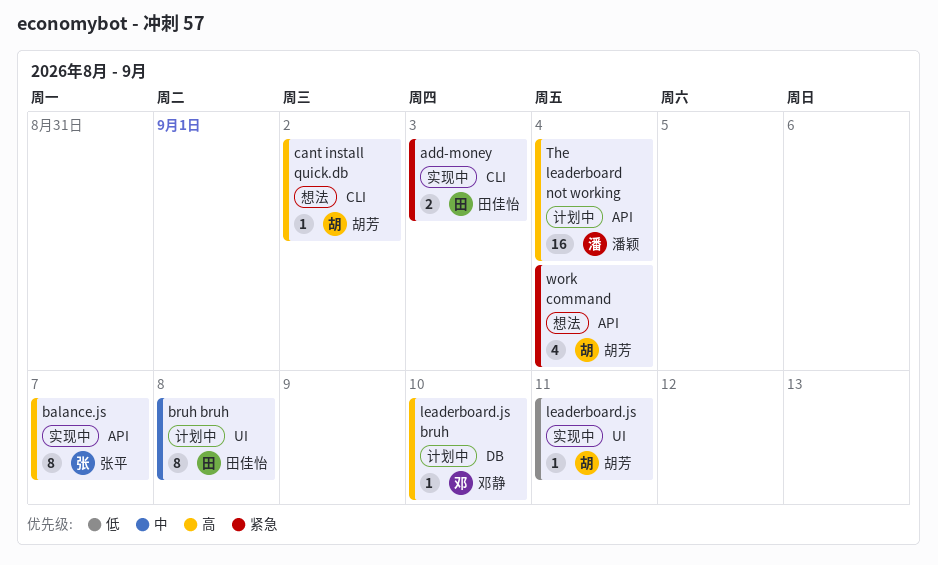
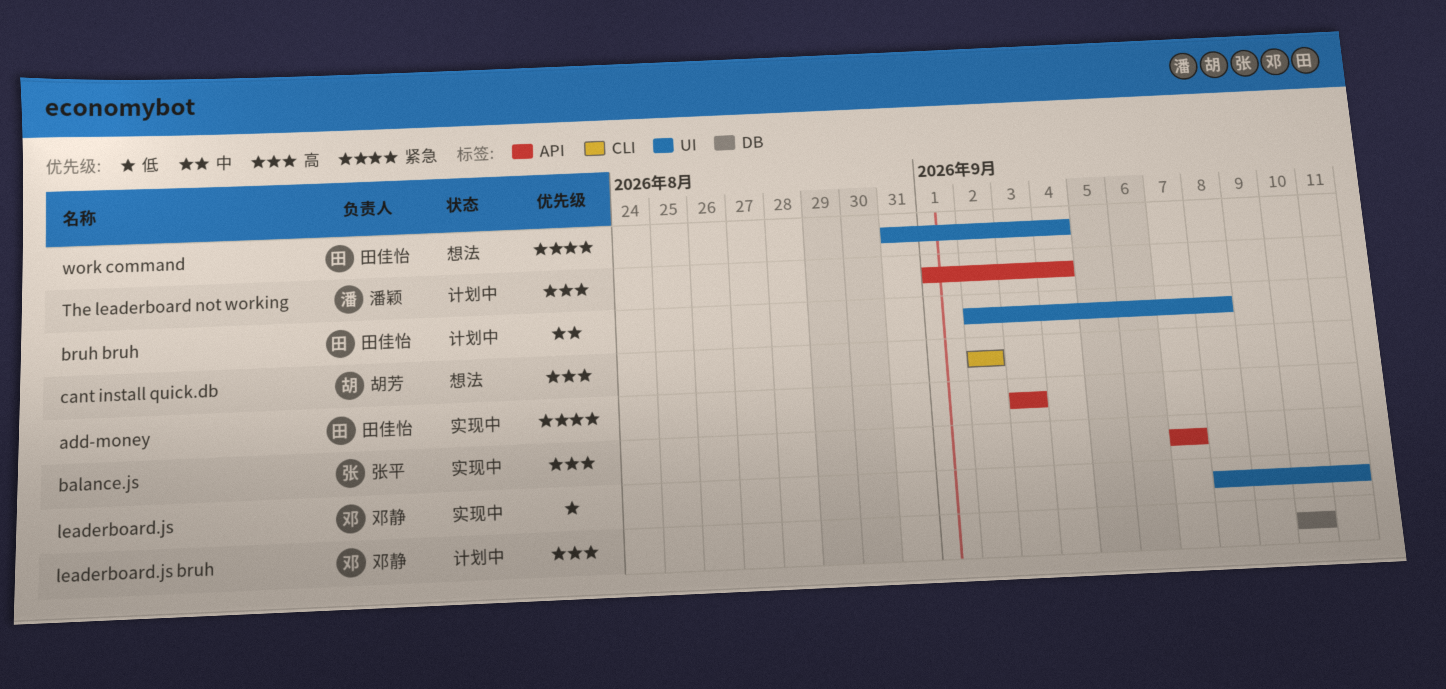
add-money, label: CLI -> API
leaderboard.js, owner: 胡芳 -> 邓静
work command, owner: 胡芳 -> 田佳怡
work command, label: API -> UI

